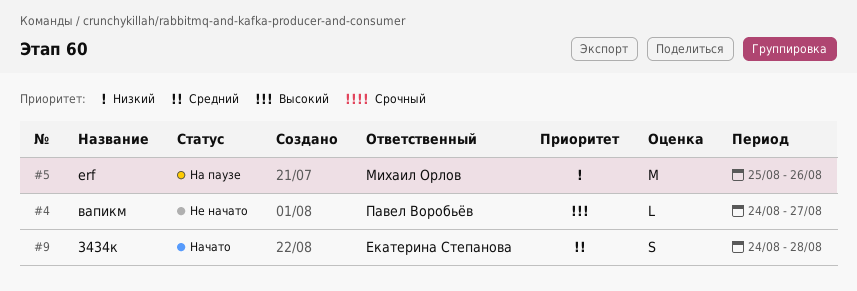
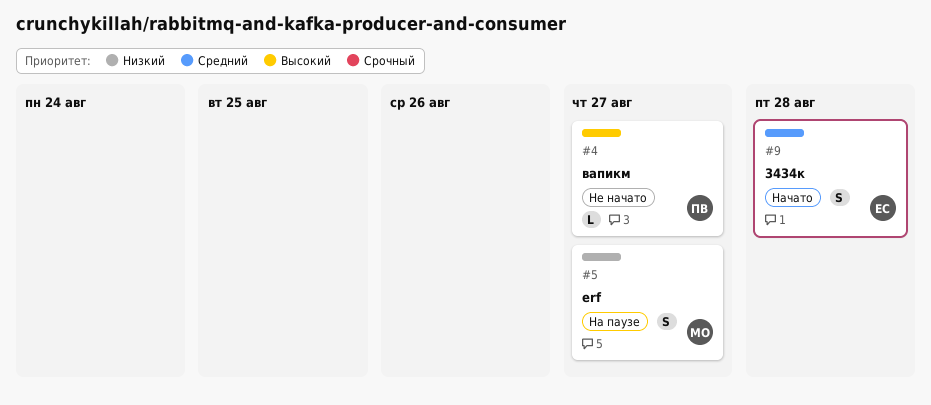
#5, estimate: M -> S
#5, due: Aug 26 -> Aug 27

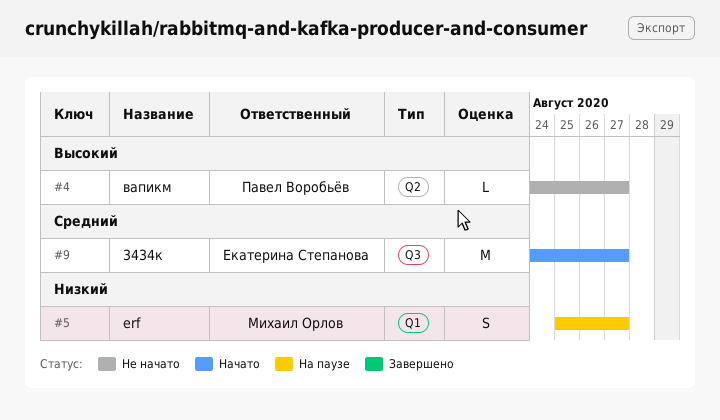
#9, estimate: S -> M
#9, due: Aug 28 -> Aug 27

